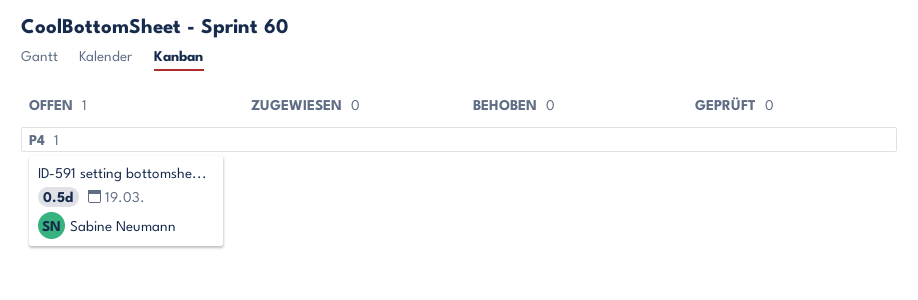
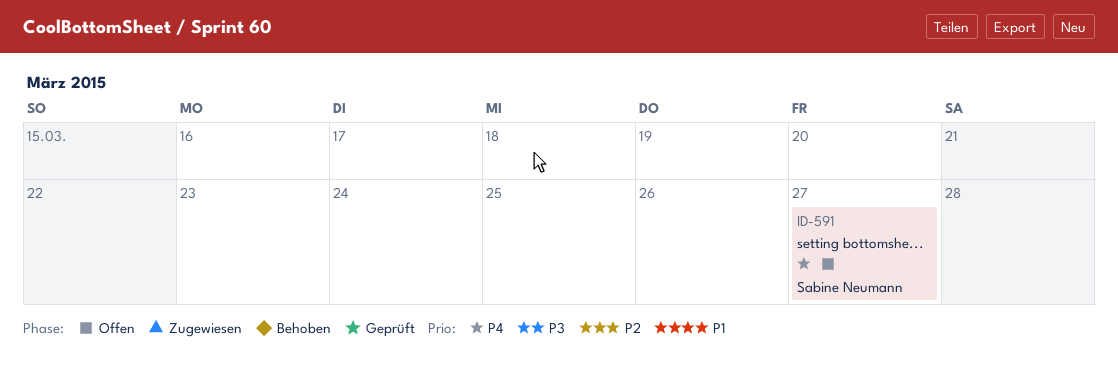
ID-591, due: Mar 19 -> Mar 27

